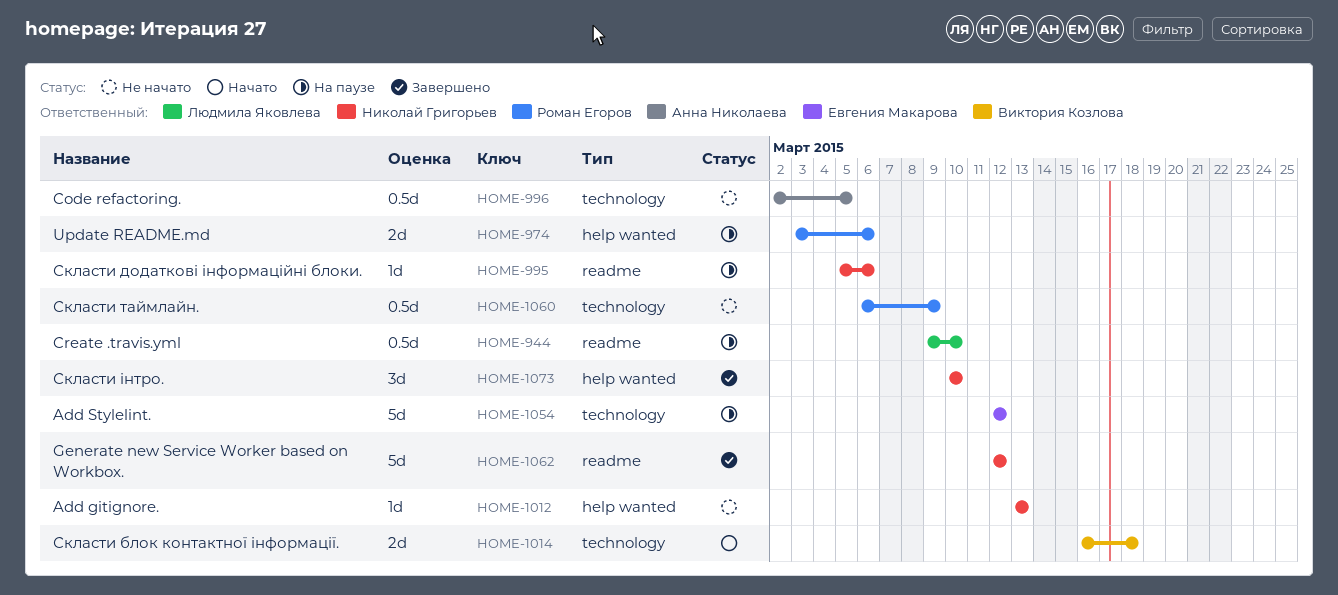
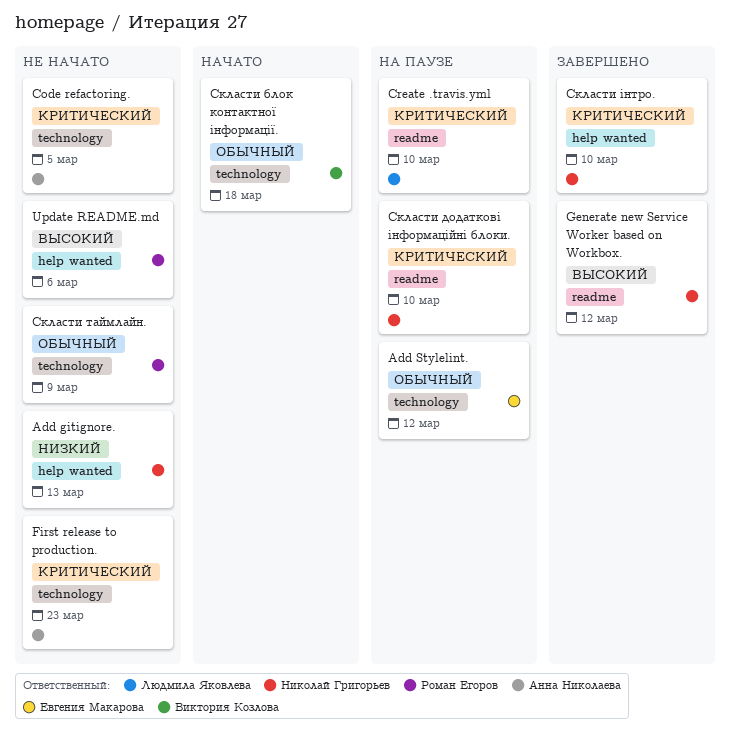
First release to production.: none -> present
Update README.md, status: На паузе -> Не начато
Скласти додаткові інформаційні блоки., due: Mar 6 -> Mar 10

